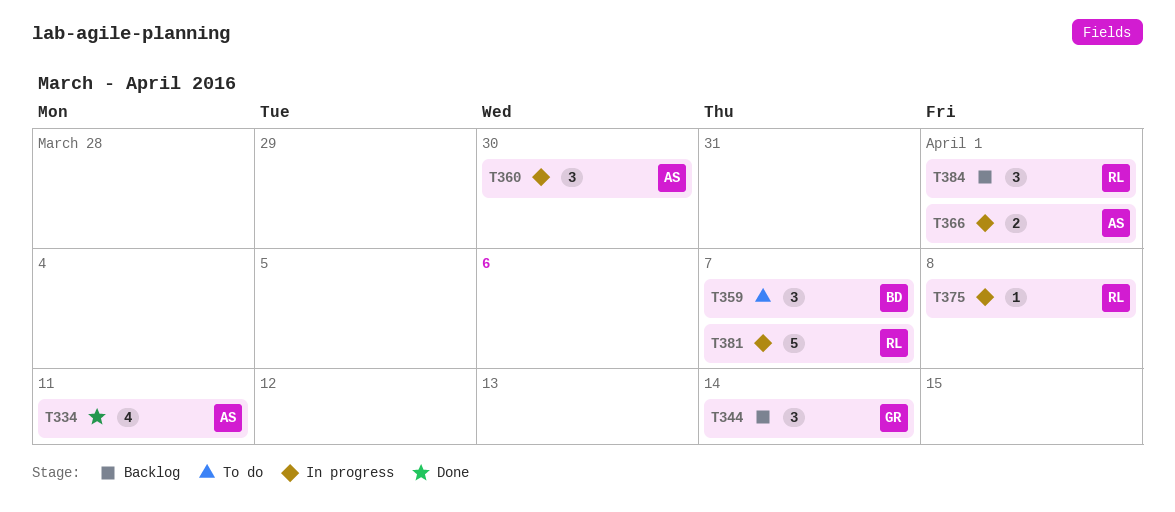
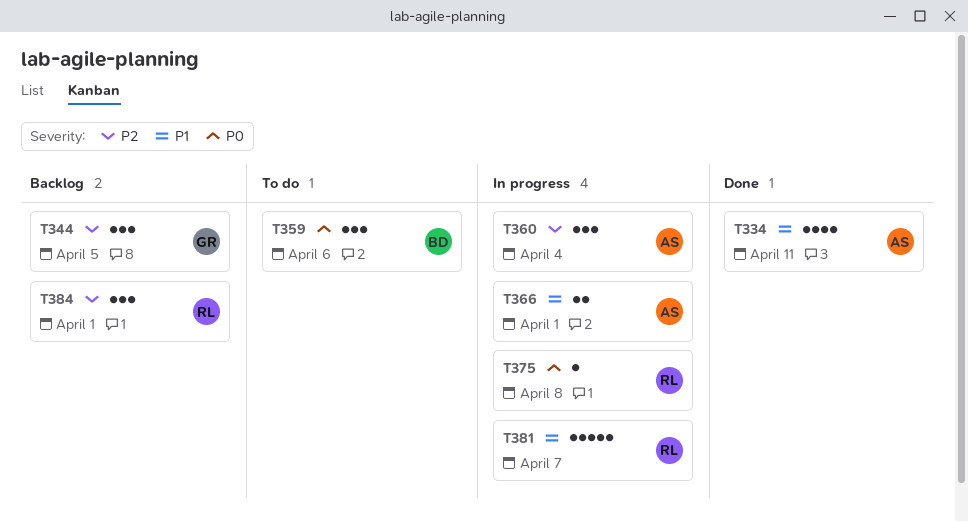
T344, due: Apr 14 -> Apr 5
T359, due: Apr 7 -> Apr 6
T360, due: Mar 30 -> Apr 4

